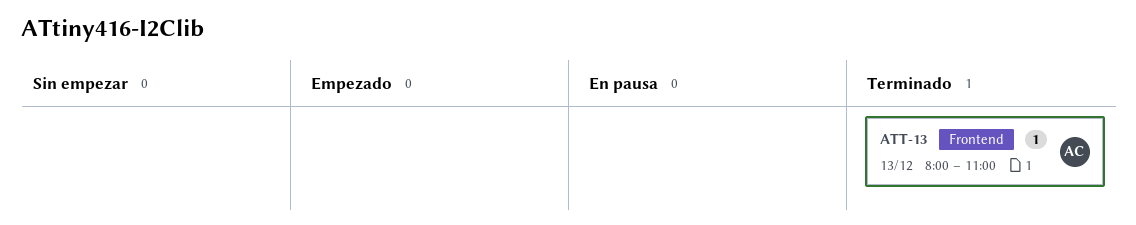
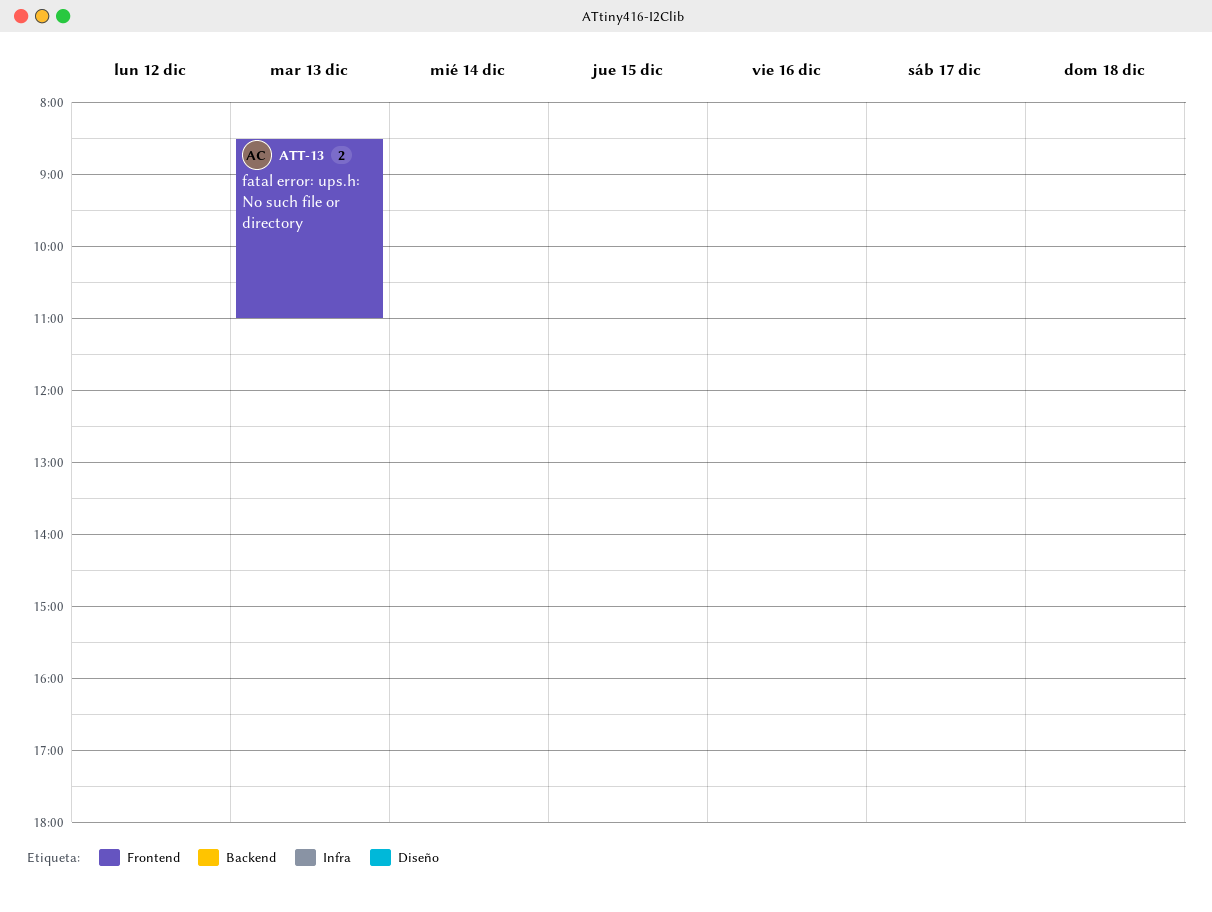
ATT-13, estimate: 1 -> 2
ATT-13, begins: 08:00 -> 08:30

